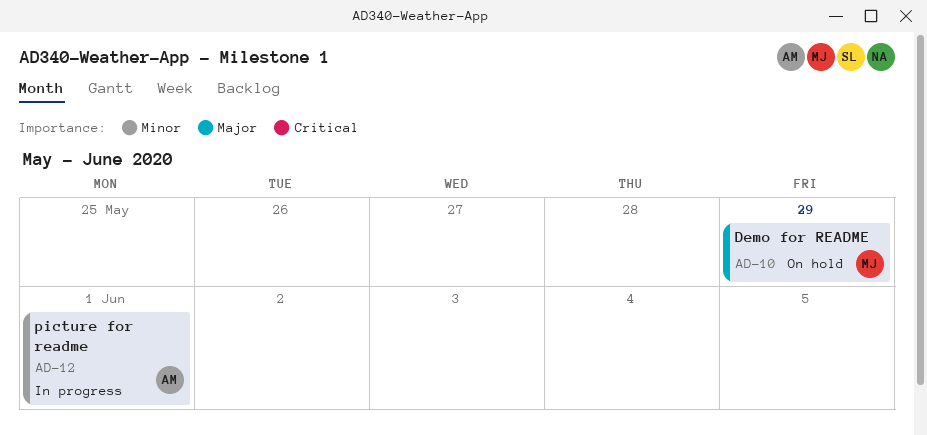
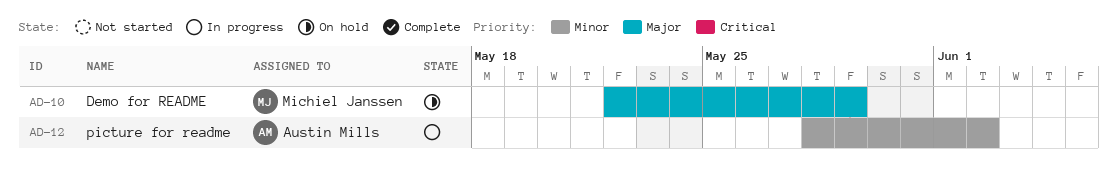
AD-12, due: Jun 1 -> Jun 2

